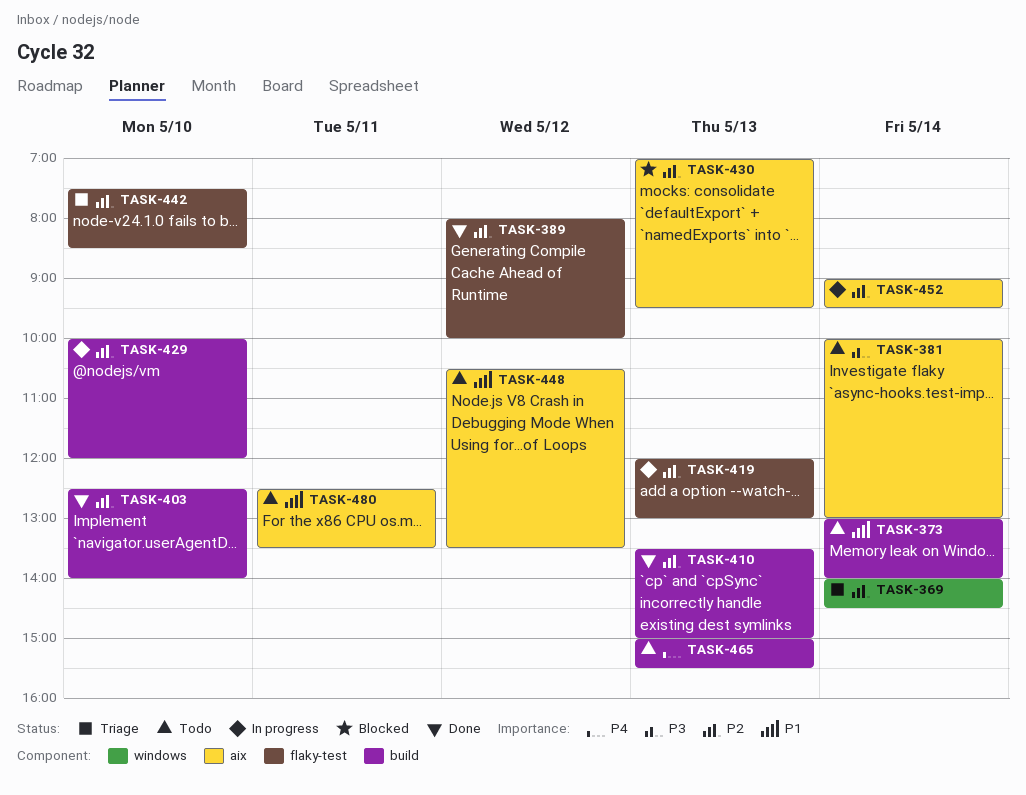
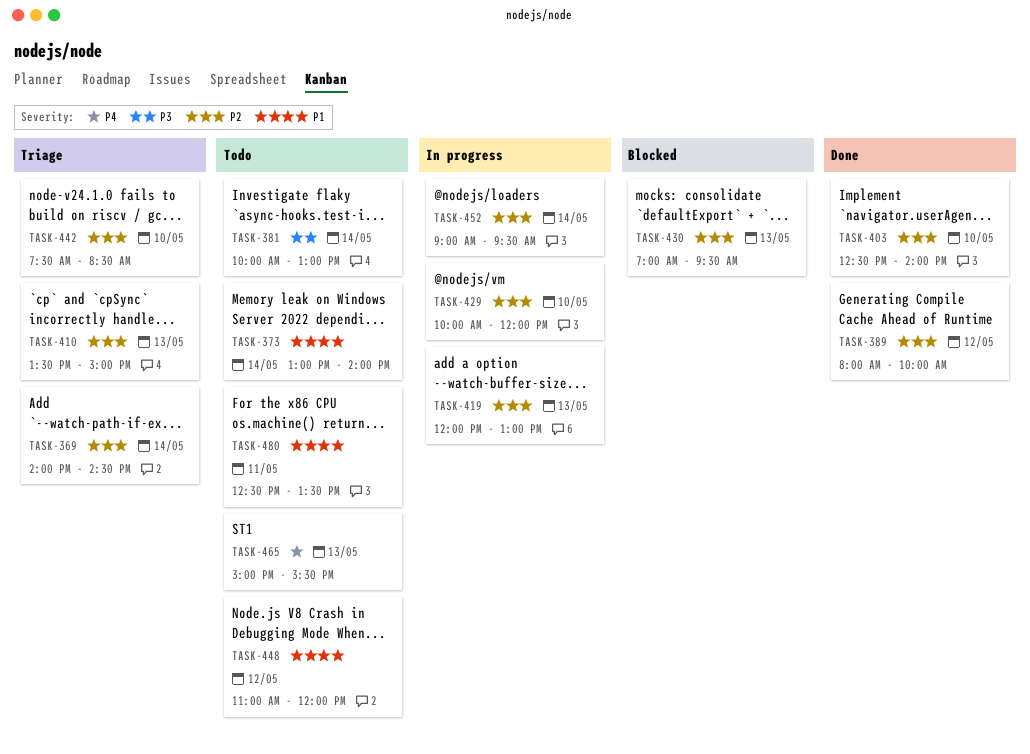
TASK-410, status: Done -> Triage
TASK-448, begins: 10:30 -> 11:00
TASK-448, ends: 13:30 -> 12:00

